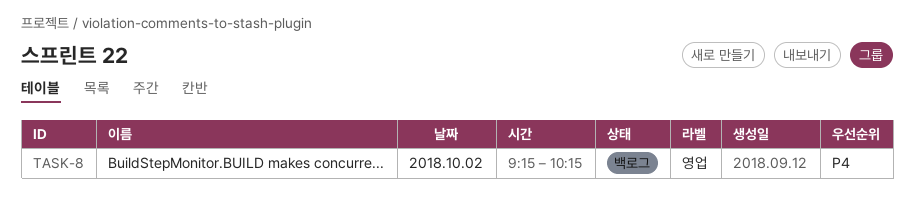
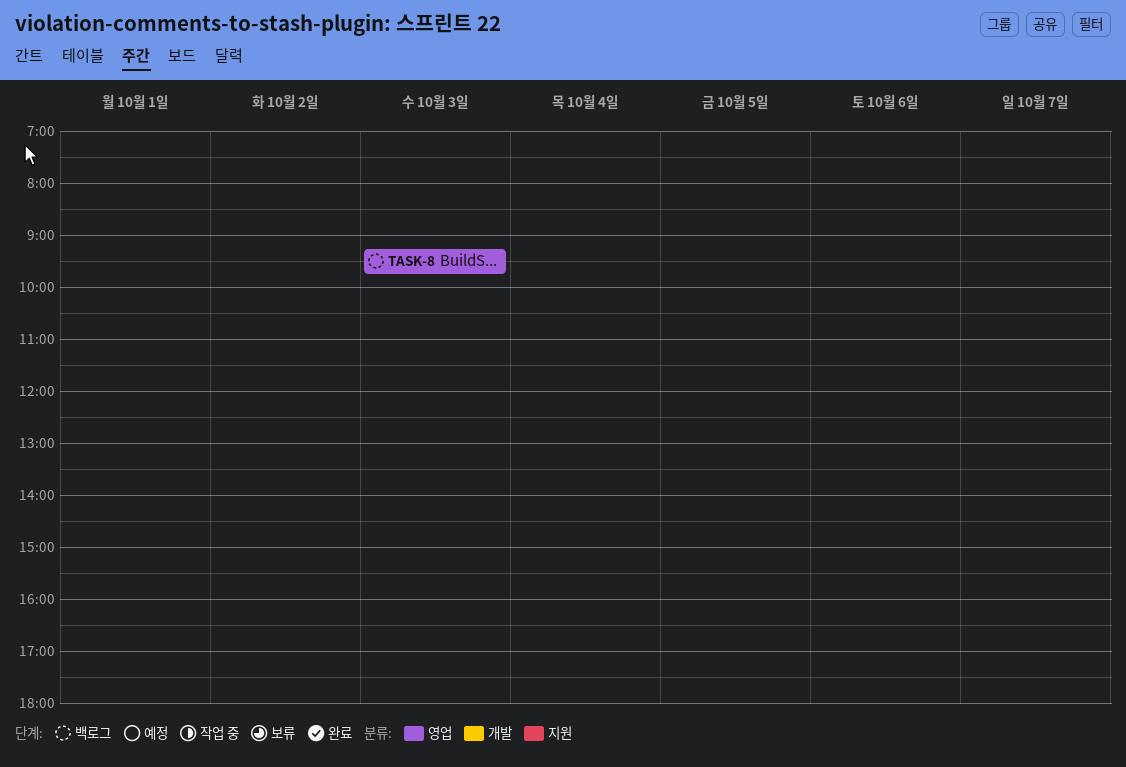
TASK-8, day: Oct 2 -> Oct 3
TASK-8, ends: 10:15 -> 09:45

